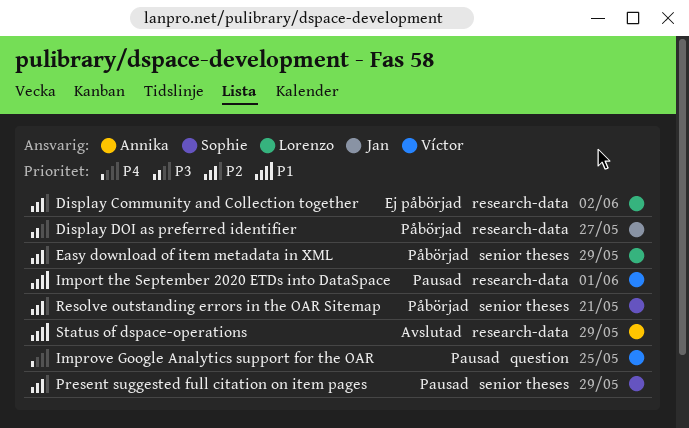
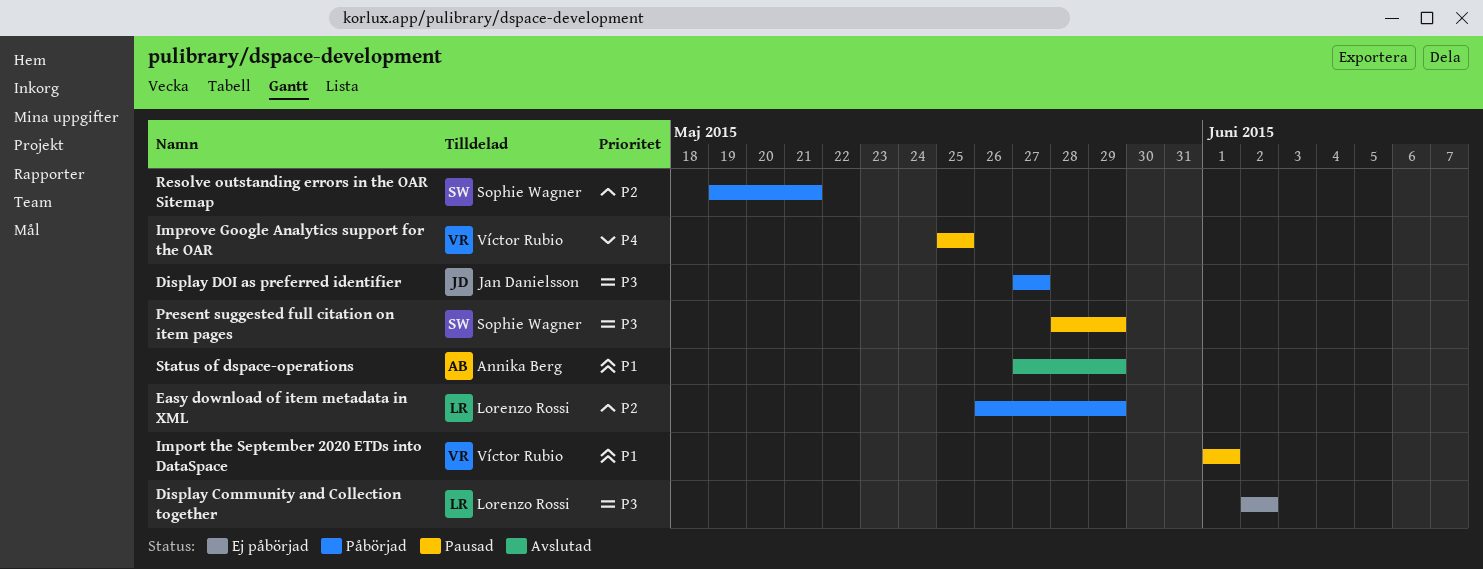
Display Community and Collection together, priority: P2 -> P3
Present suggested full citation on item pages, priority: P2 -> P3

